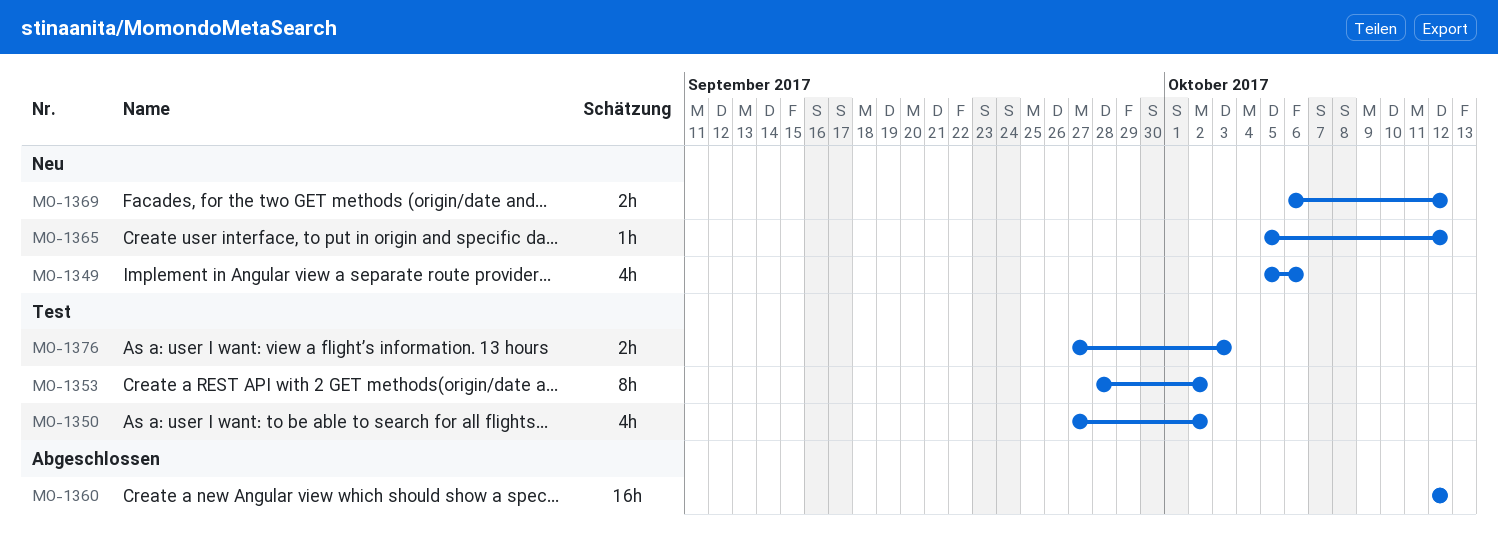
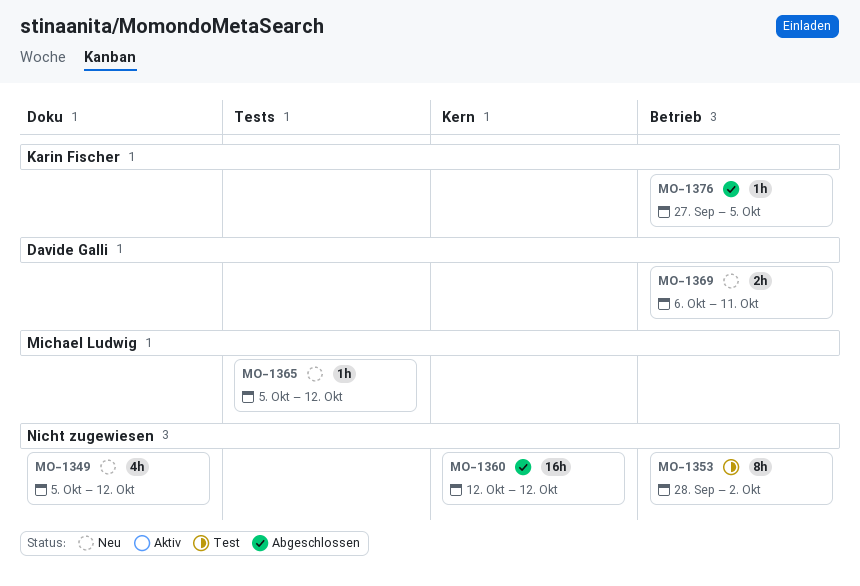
MO-1349, due: Oct 6 -> Oct 12
MO-1350: present -> none
MO-1369, due: Oct 12 -> Oct 11
MO-1376, status: Test -> Abgeschlossen
MO-1376, estimate: 2h -> 1h
MO-1376, due: Oct 3 -> Oct 5

